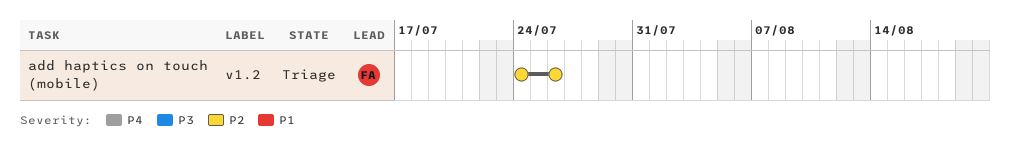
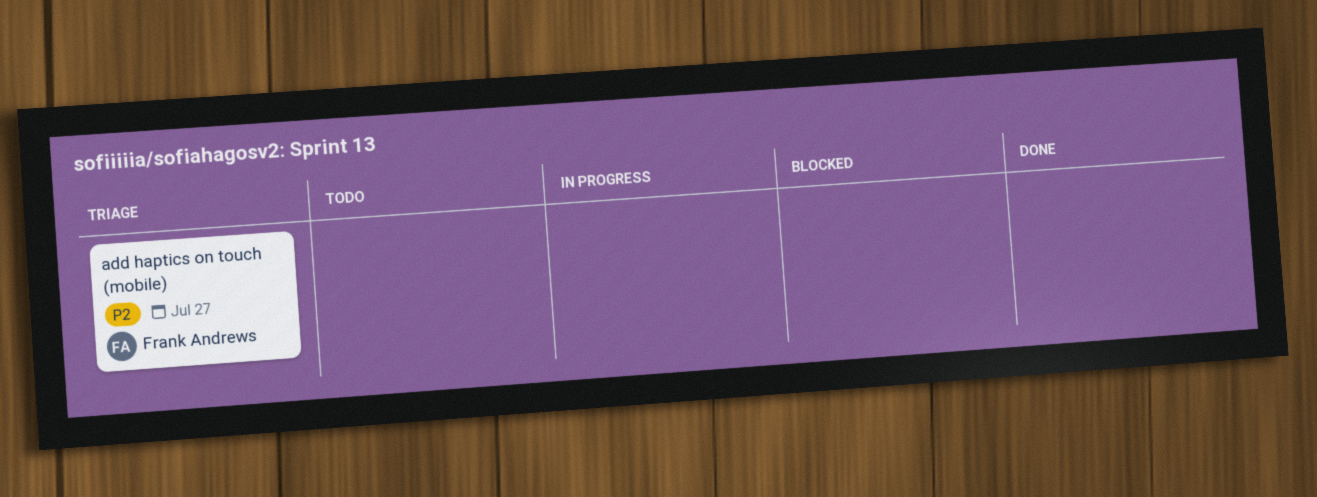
add haptics on touch (mobile), due: Jul 26 -> Jul 27

